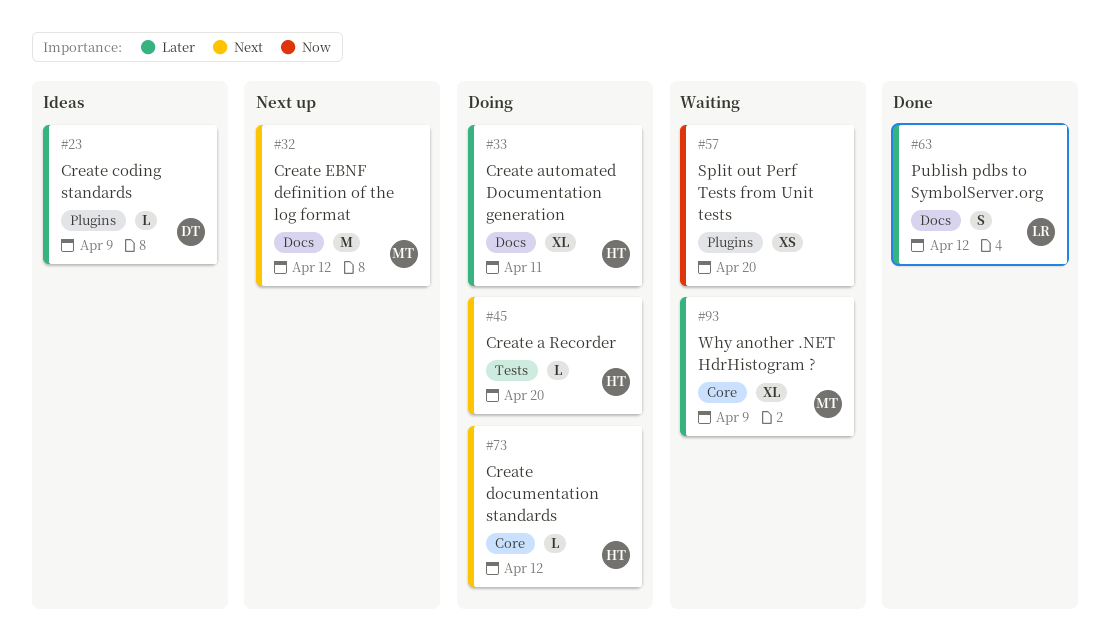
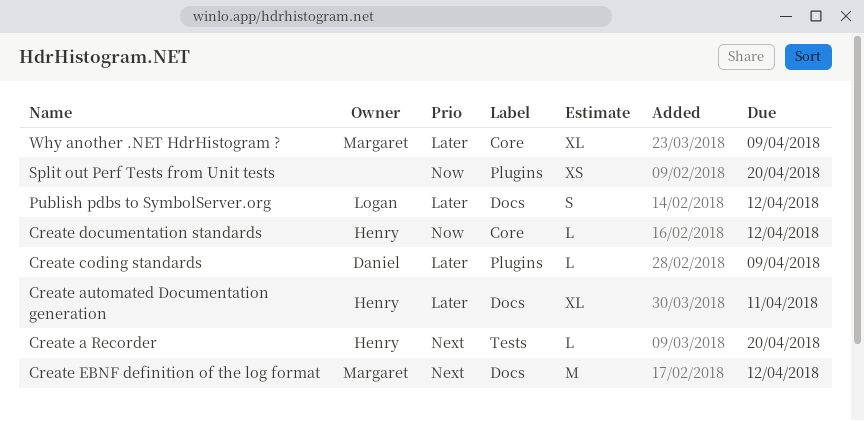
Create documentation standards, priority: Next -> Now

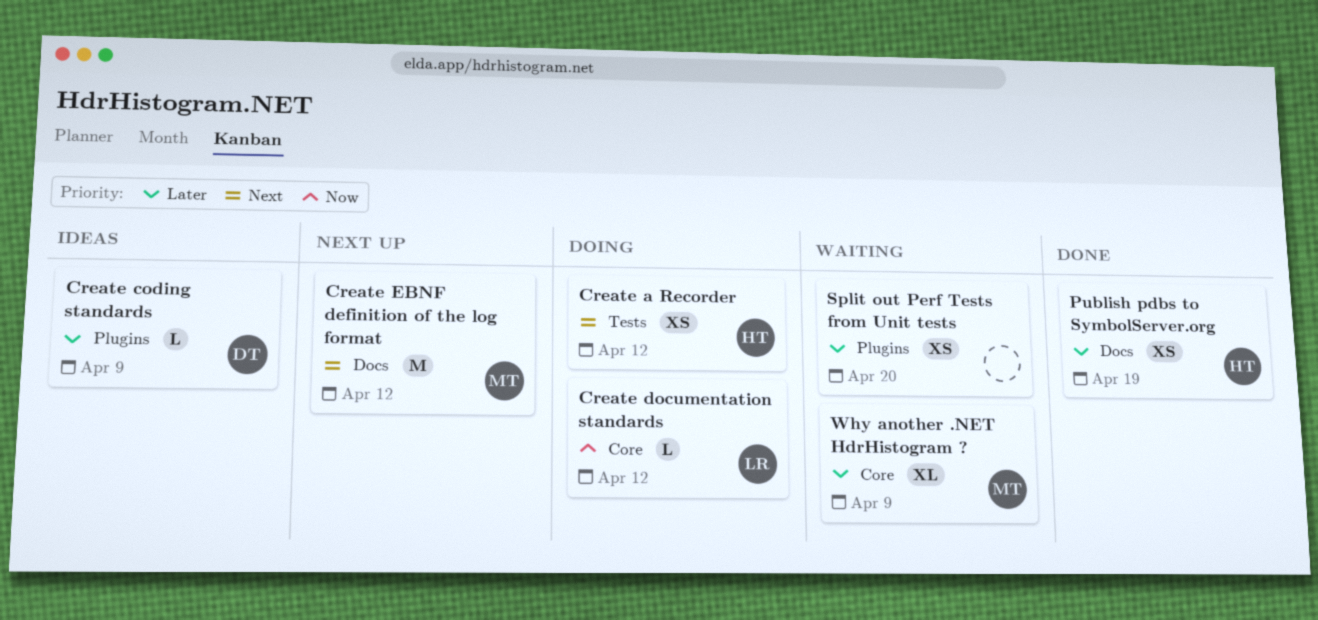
Create a Recorder, estimate: L -> XS
Create a Recorder, due: Apr 20 -> Apr 12
Create automated Documentation generation: present -> none
Create documentation standards, owner: Henry -> Logan
Publish pdbs to SymbolServer.org, owner: Logan -> Henry
Publish pdbs to SymbolServer.org, estimate: S -> XS
Publish pdbs to SymbolServer.org, due: Apr 12 -> Apr 19
Split out Perf Tests from Unit tests, priority: Now -> Later

